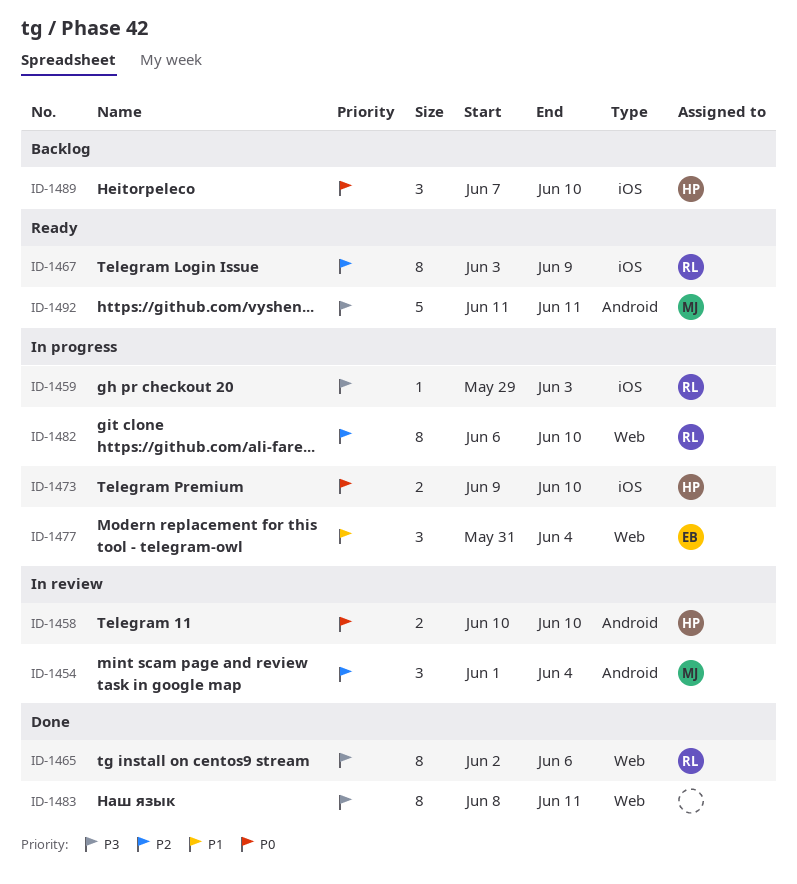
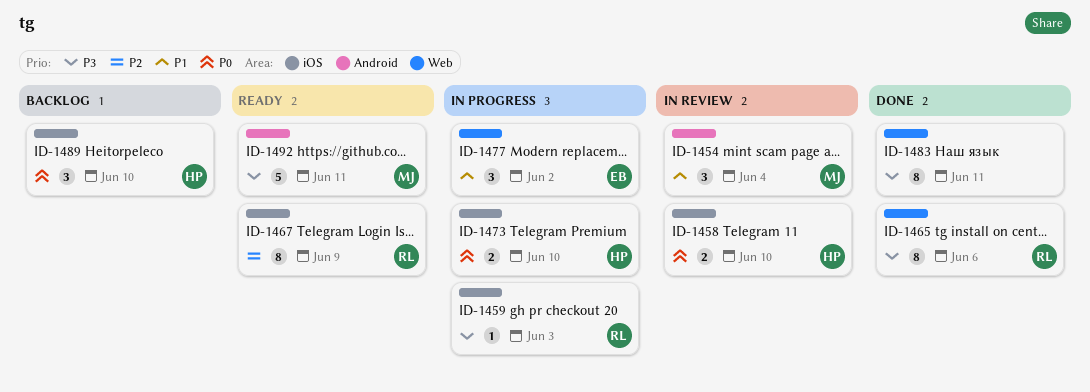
ID-1454, priority: P2 -> P1
ID-1458, label: Android -> iOS
ID-1477, due: Jun 4 -> Jun 2
ID-1482: present -> none

